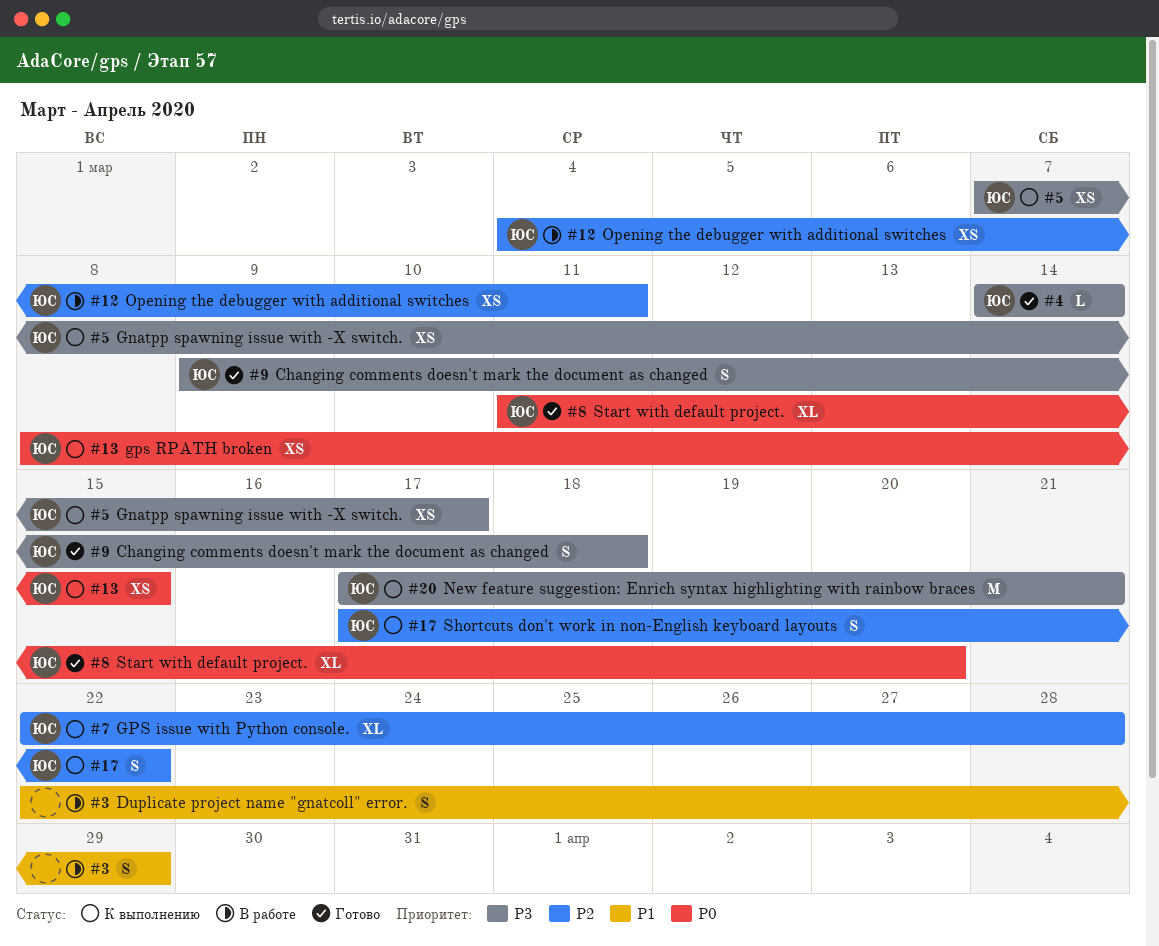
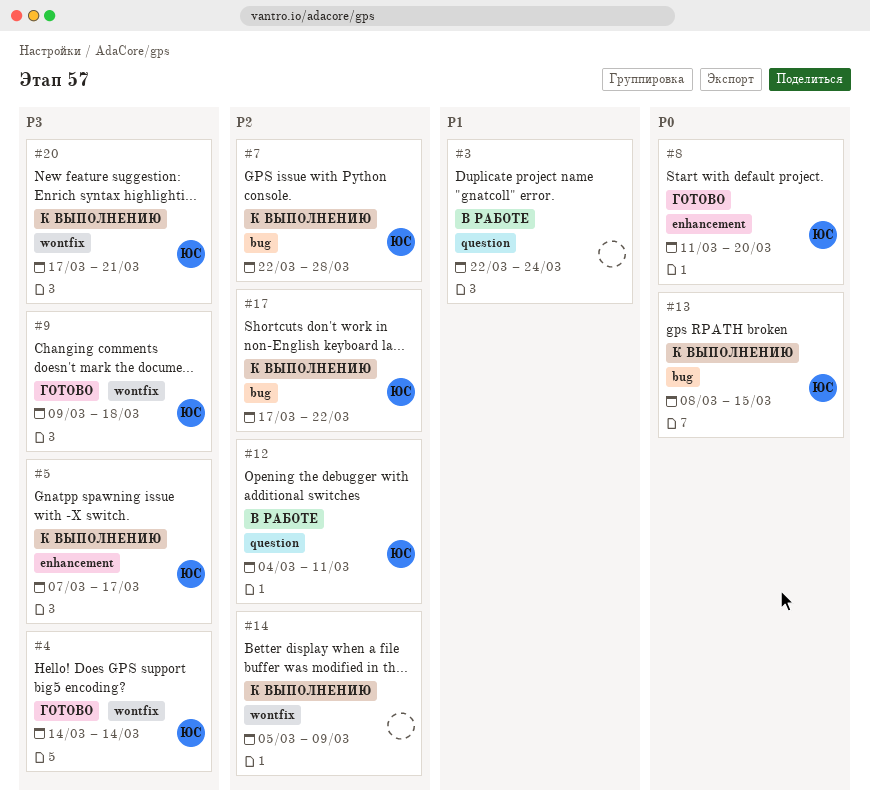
#3, due: Mar 29 -> Mar 24
#14: none -> present

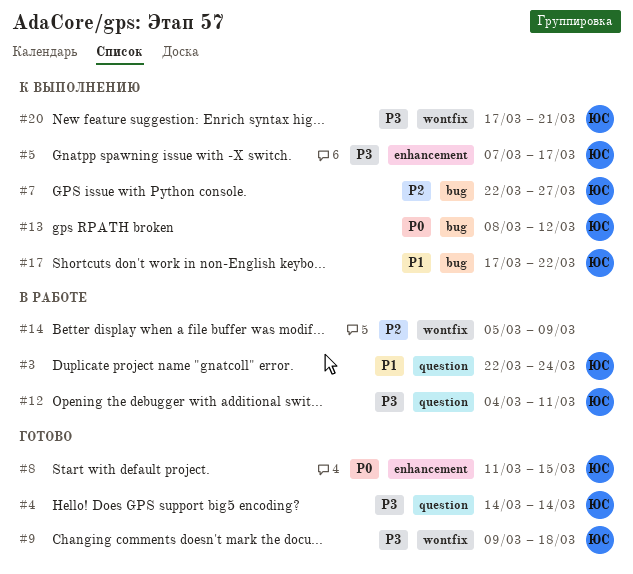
#3, owner: none -> ЮС
#4, label: wontfix -> question
#7, due: Mar 28 -> Mar 27
#8, due: Mar 20 -> Mar 15
#12, priority: P2 -> P3
#13, due: Mar 15 -> Mar 12
#14, status: К выполнению -> В работе
#17, priority: P2 -> P1

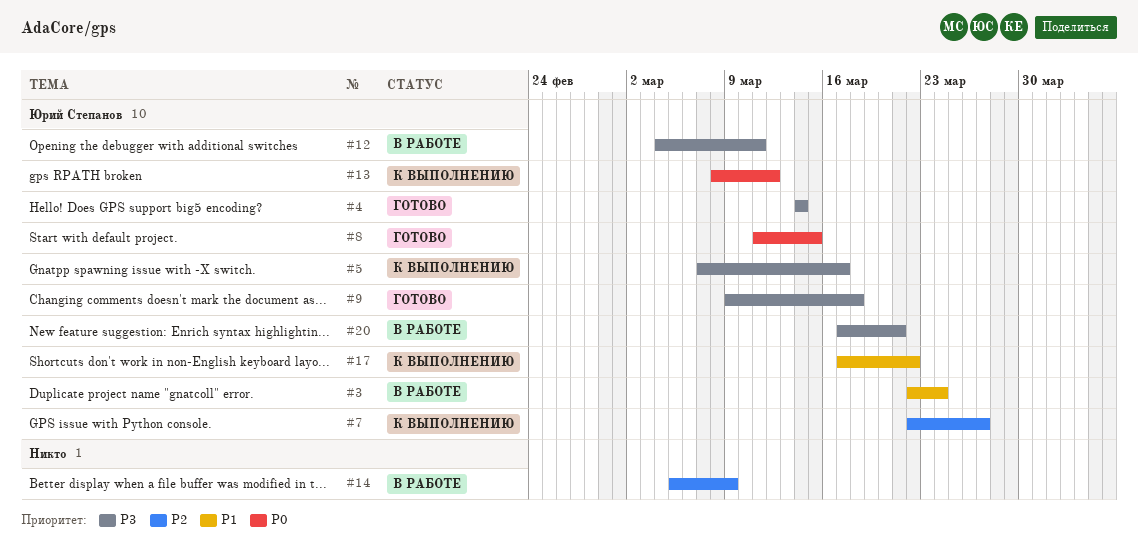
#20, status: К выполнению -> В работе

